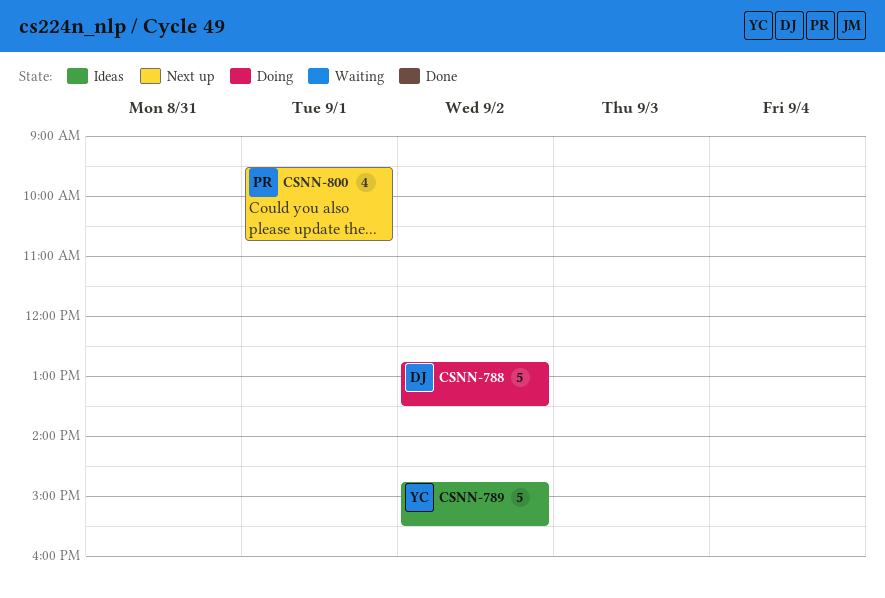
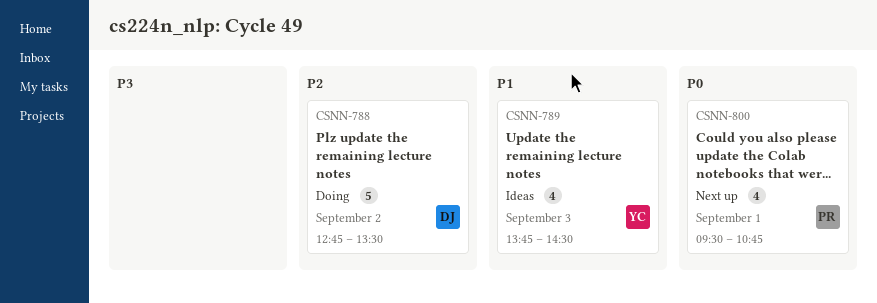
CSNN-789, estimate: 5 -> 4
CSNN-789, day: Sep 2 -> Sep 3
CSNN-789, begins: 14:45 -> 13:45
CSNN-789, ends: 15:30 -> 14:30

